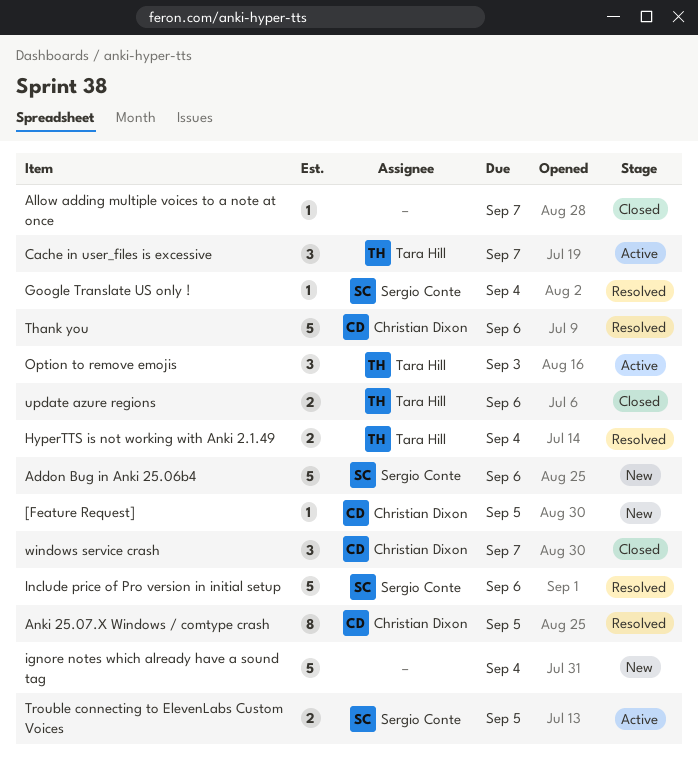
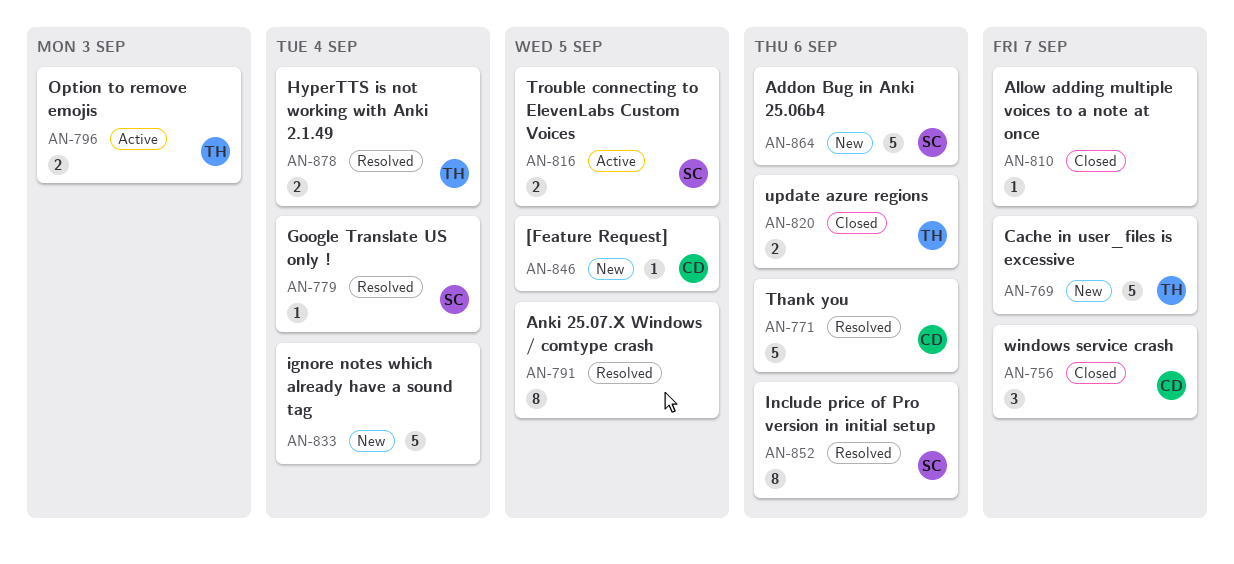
Anki 25.07.X Windows / comtype crash, owner: Christian Dixon -> none
Cache in user_files is excessive, status: Active -> New
Cache in user_files is excessive, estimate: 3 -> 5
Include price of Pro version in initial setup, estimate: 5 -> 8
Option to remove emojis, estimate: 3 -> 2

